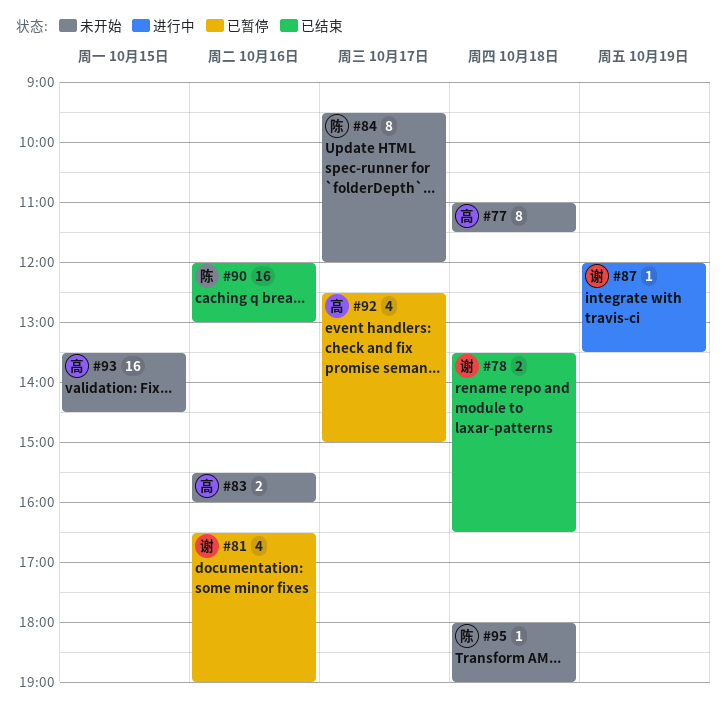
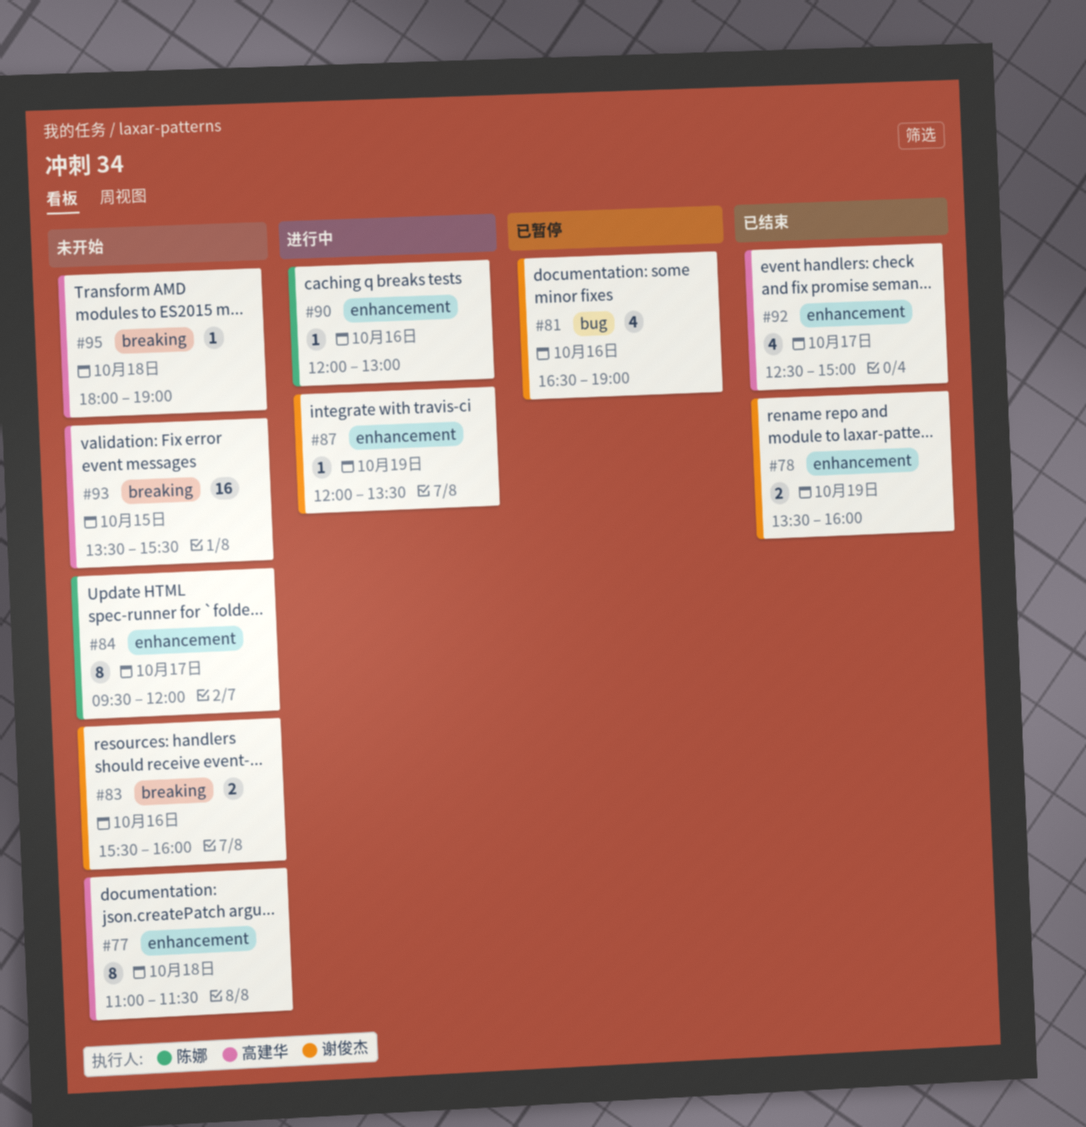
#78, day: Oct 18 -> Oct 19
#78, ends: 16:30 -> 16:00
#83, owner: 高建华 -> 谢俊杰
#90, status: 已结束 -> 进行中
#90, estimate: 16 -> 1
#92, status: 已暂停 -> 已结束
#93, ends: 14:30 -> 15:30
#95, owner: 陈娜 -> 高建华

